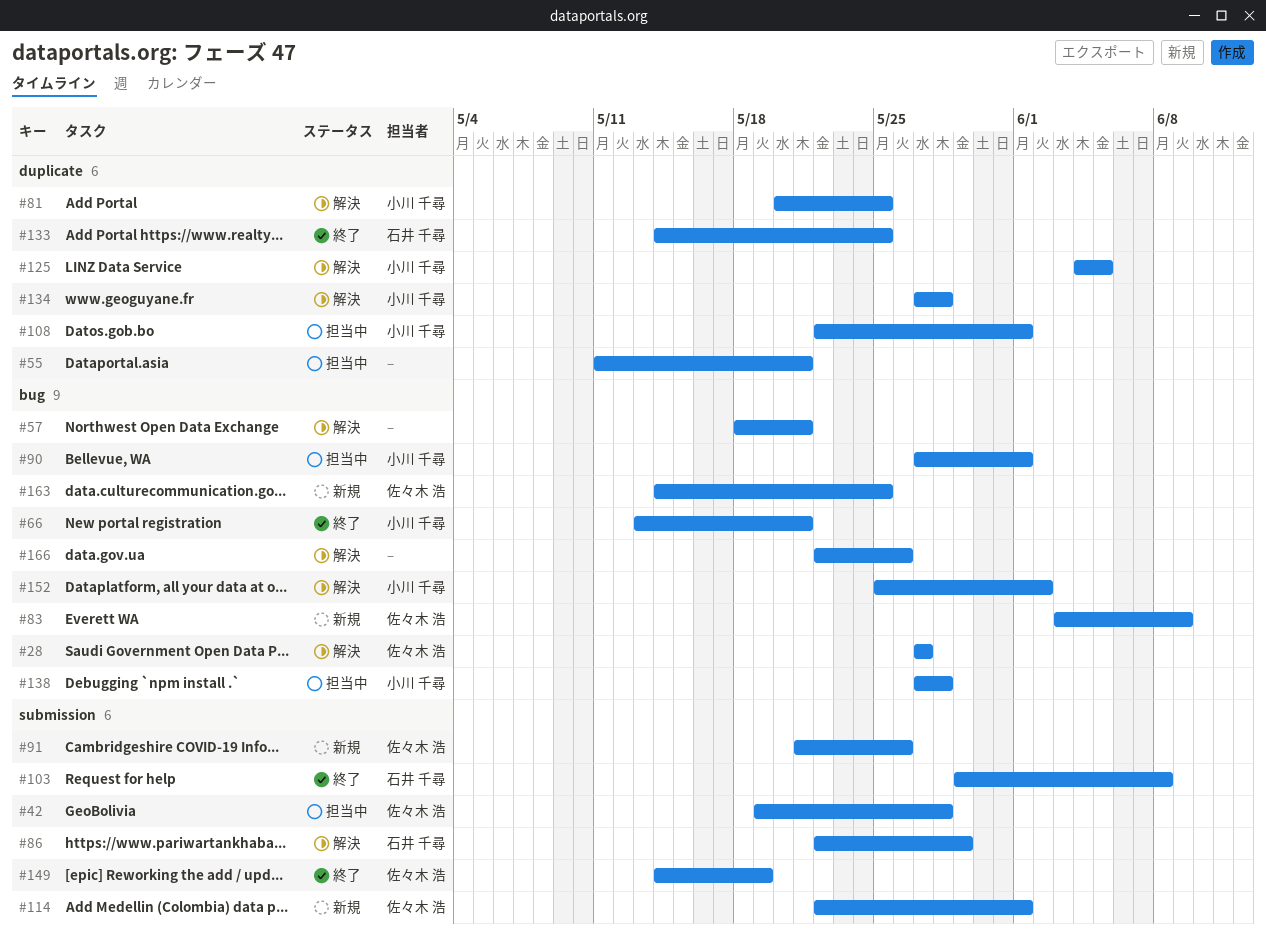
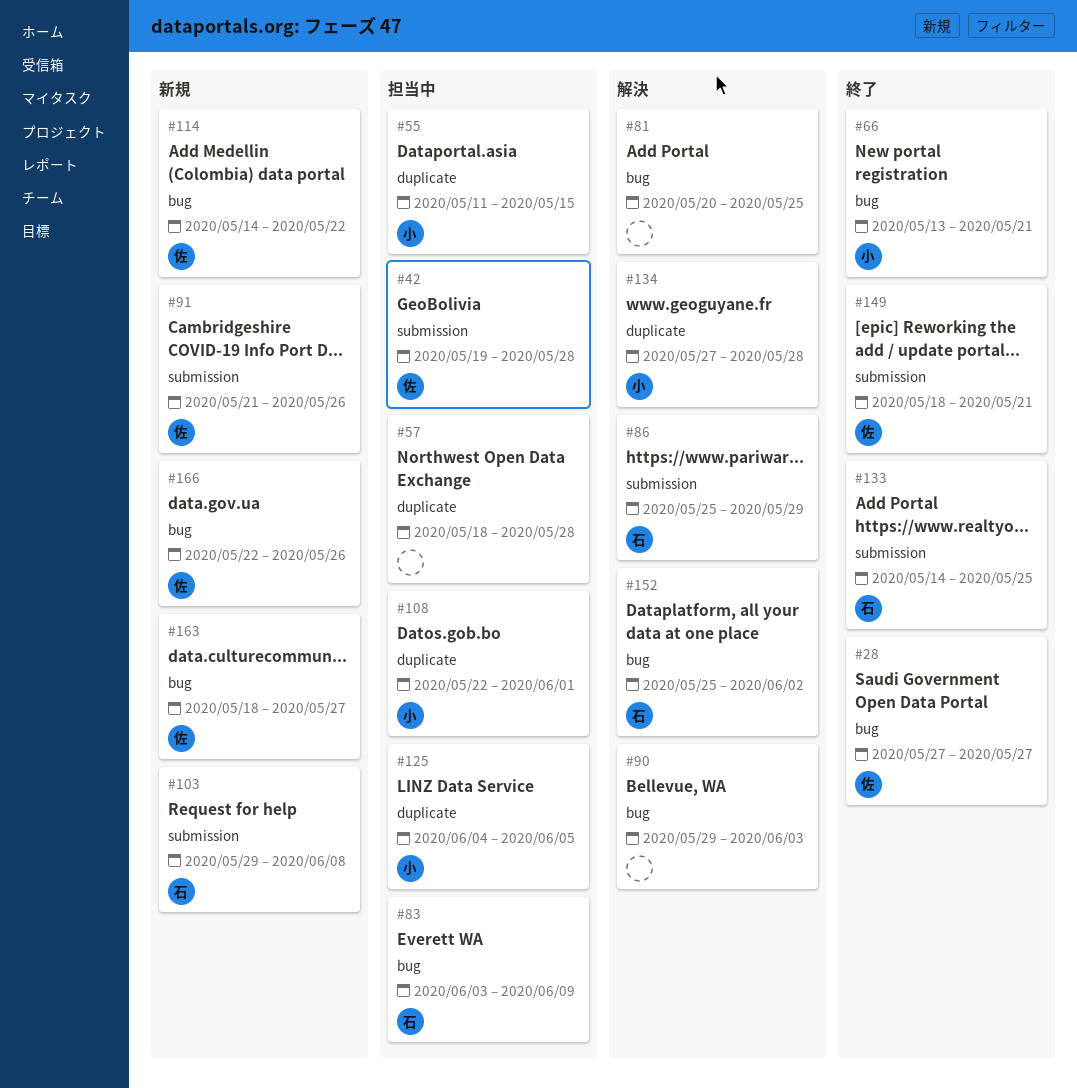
#28, status: 解決 -> 終了
#55, owner: none -> 小川 千尋
#55, due: May 21 -> May 15
#57, status: 解決 -> 担当中
#57, label: bug -> duplicate
#57, due: May 21 -> May 28
#81, owner: 小川 千尋 -> none
#81, label: duplicate -> bug
#83, status: 新規 -> 担当中
#83, owner: 佐々木 浩 -> 石井 千尋
#86, start: May 22 -> May 25
#90, status: 担当中 -> 解決
#90, owner: 小川 千尋 -> none
#90, start: May 27 -> May 29
#90, due: Jun 1 -> Jun 3
#103, status: 終了 -> 新規
#114, label: submission -> bug
#114, start: May 22 -> May 14
#114, due: Jun 1 -> May 22
#125, status: 解決 -> 担当中
#133, label: duplicate -> submission
#138: present -> none
#149, start: May 14 -> May 18
#149, due: May 19 -> May 21
#152, owner: 小川 千尋 -> 石井 千尋
#163, start: May 14 -> May 18
#163, due: May 25 -> May 27
#166, status: 解決 -> 新規
#166, owner: none -> 佐々木 浩

